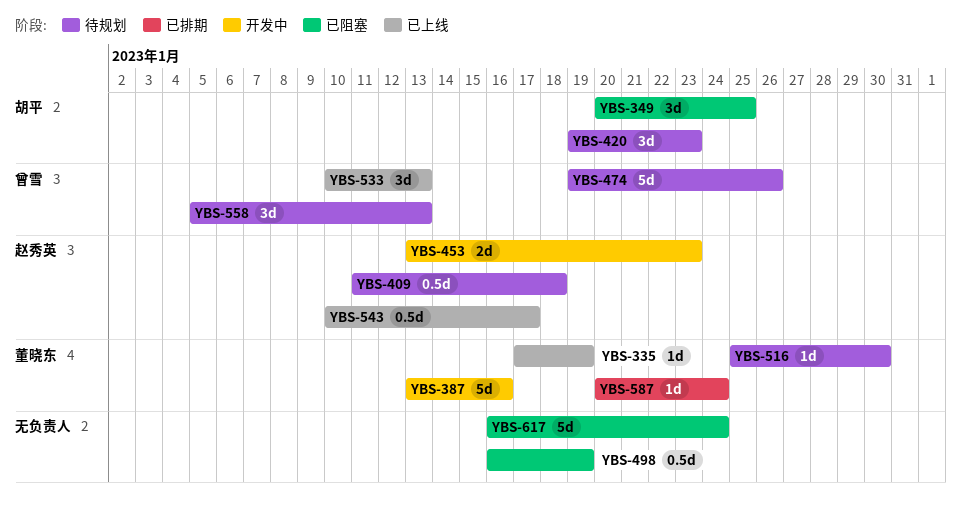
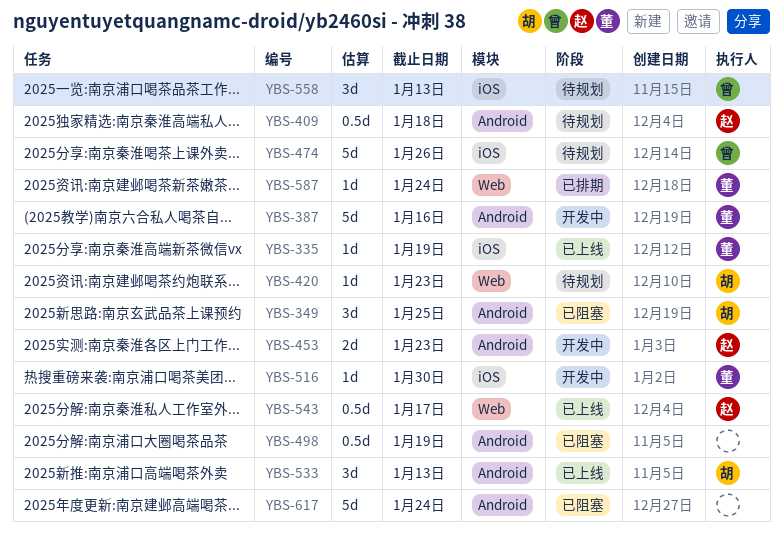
YBS-420, estimate: 3d -> 1d
YBS-516, status: 待规划 -> 开发中
YBS-533, owner: 曾雪 -> 胡平

